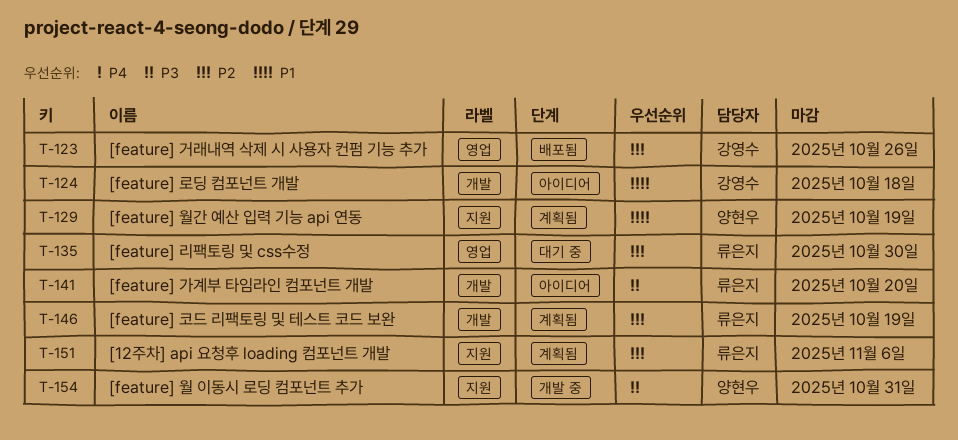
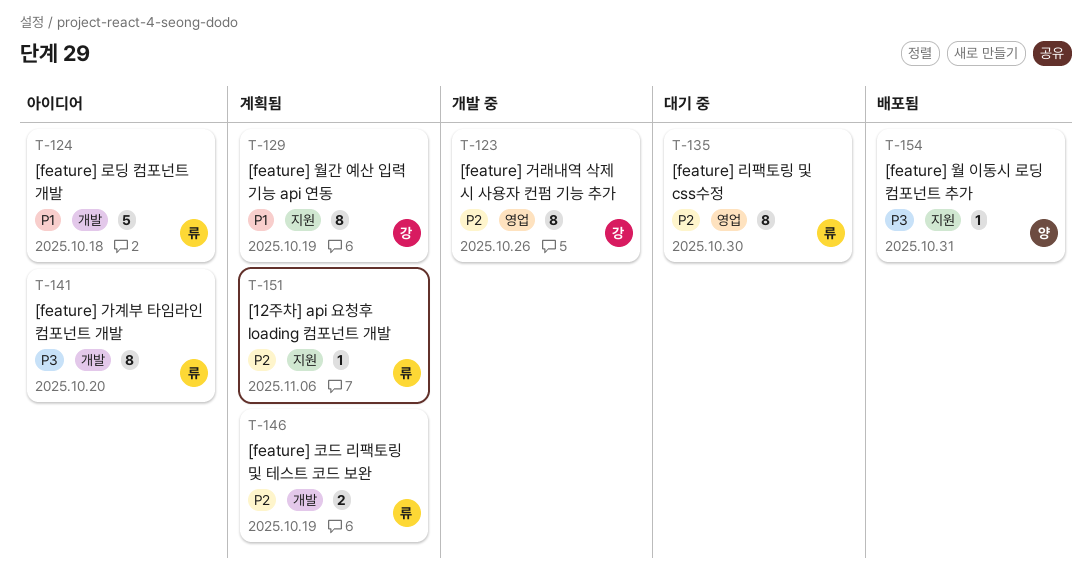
T-123, status: 배포됨 -> 개발 중
T-124, owner: 강영수 -> 류은지
T-129, owner: 양현우 -> 강영수
T-154, status: 개발 중 -> 배포됨

